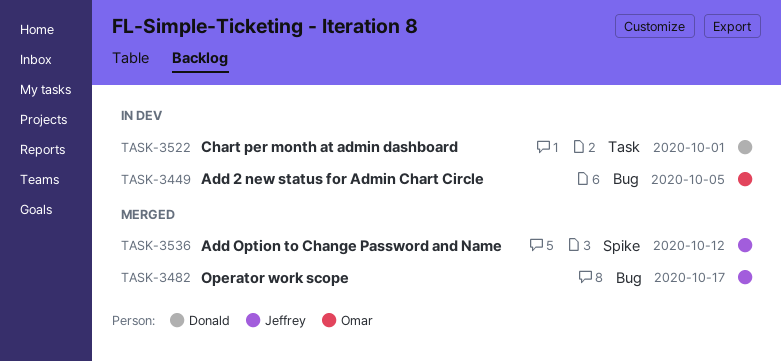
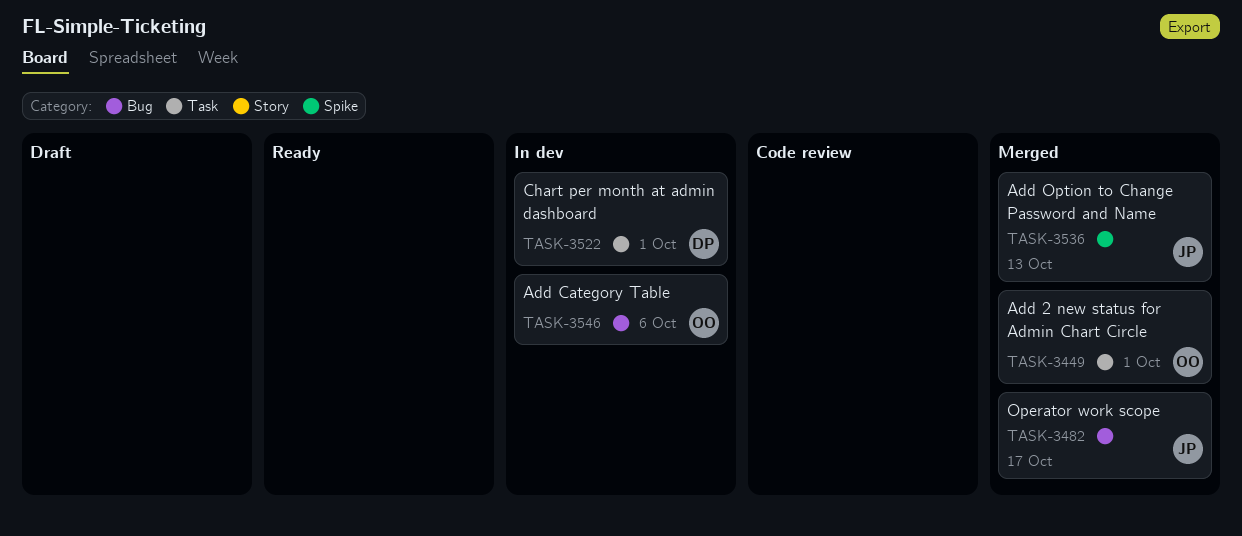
TASK-3449, status: In dev -> Merged
TASK-3449, label: Bug -> Task
TASK-3449, due: Oct 5 -> Oct 1
TASK-3536, due: Oct 12 -> Oct 13
TASK-3546: none -> present

